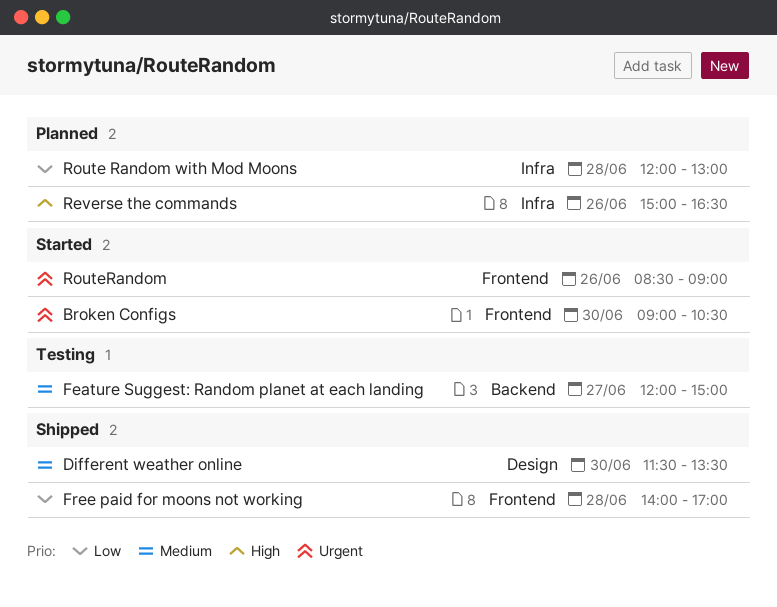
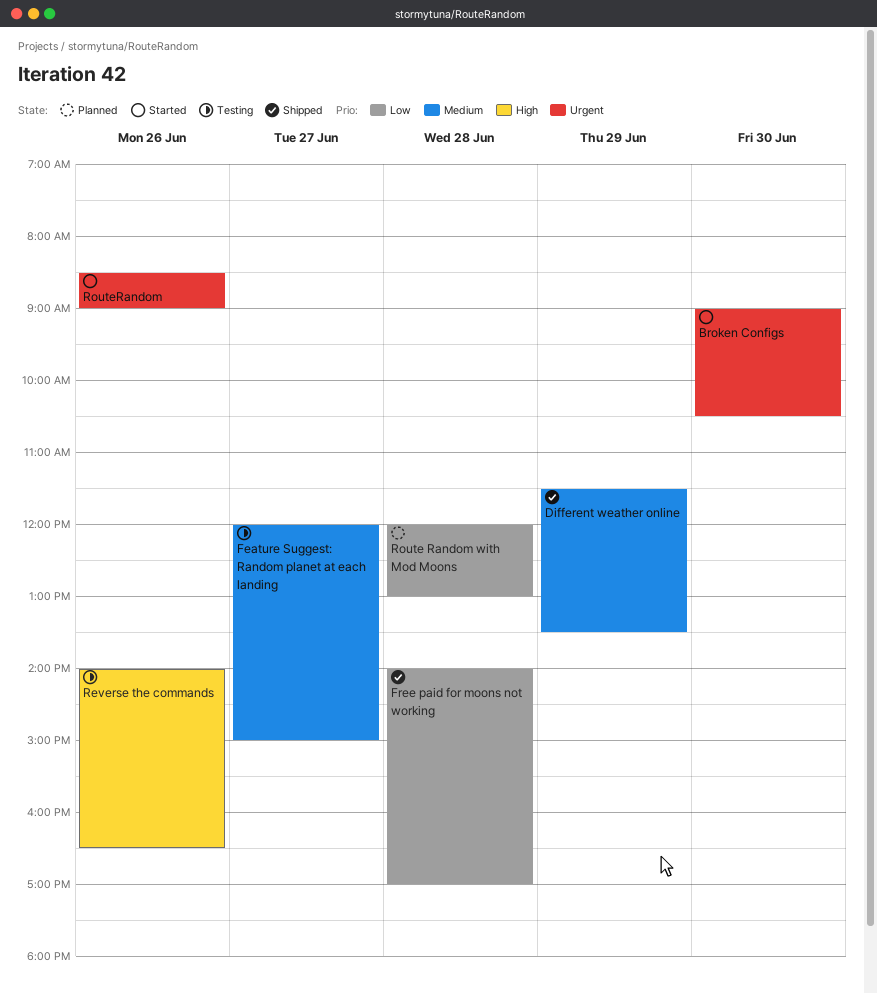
Different weather online, day: Jun 30 -> Jun 29
Reverse the commands, status: Planned -> Testing
Reverse the commands, begins: 15:00 -> 14:00

